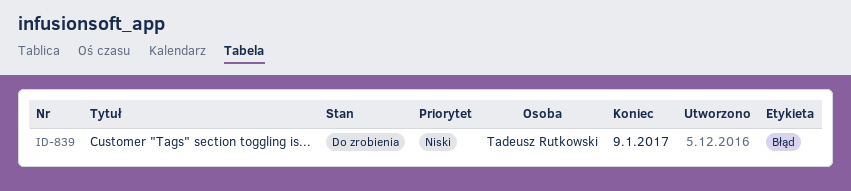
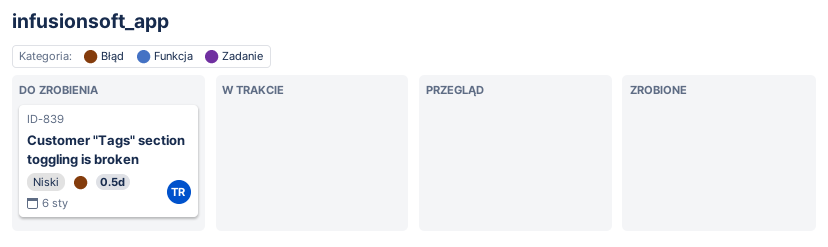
ID-839, due: Jan 9 -> Jan 6

